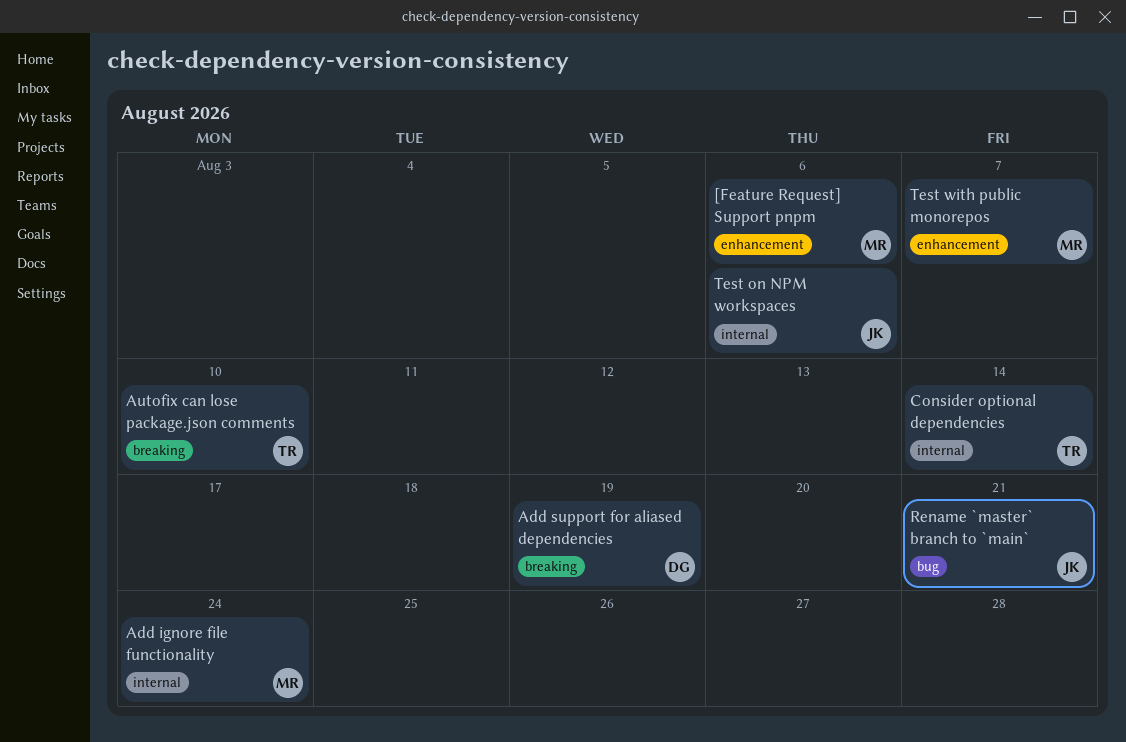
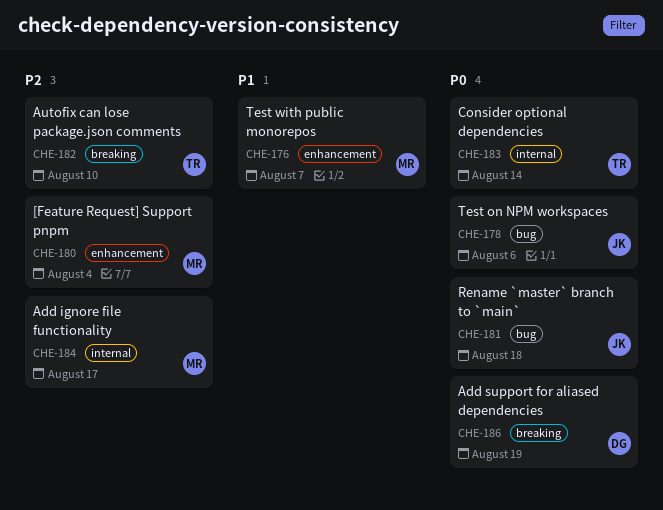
[Feature Request] Support pnpm, due: Aug 6 -> Aug 4
Add ignore file functionality, due: Aug 24 -> Aug 17
Rename `master` branch to `main`, due: Aug 21 -> Aug 18
Test on NPM workspaces, label: internal -> bug

